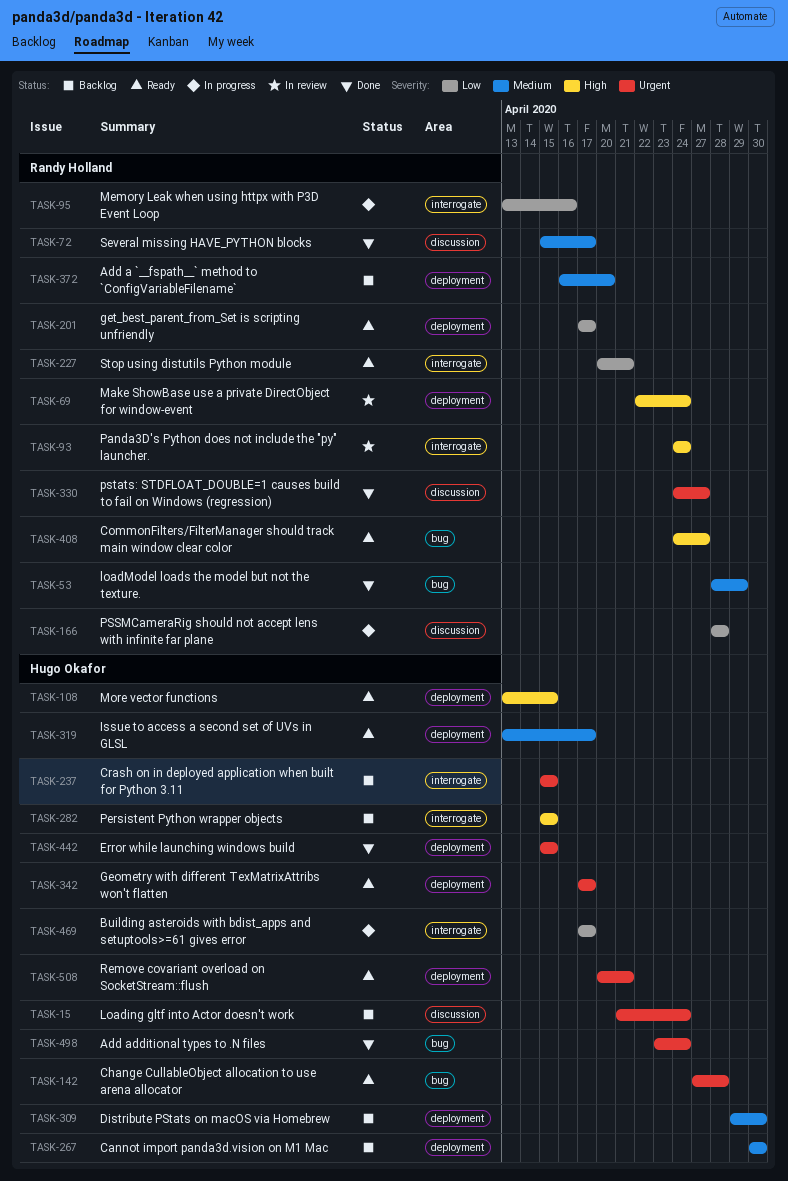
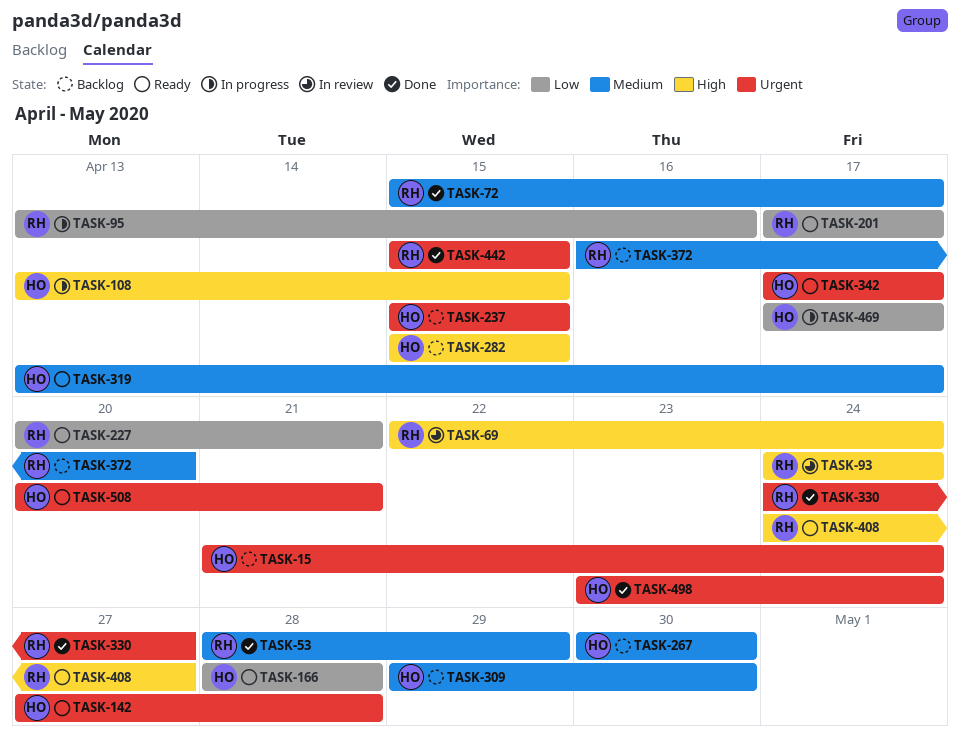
TASK-108, status: Ready -> In progress
TASK-166, status: In progress -> Ready
TASK-166, owner: Randy Holland -> Hugo Okafor
TASK-442, owner: Hugo Okafor -> Randy Holland

